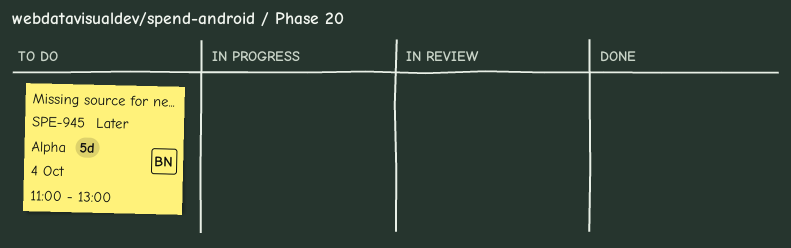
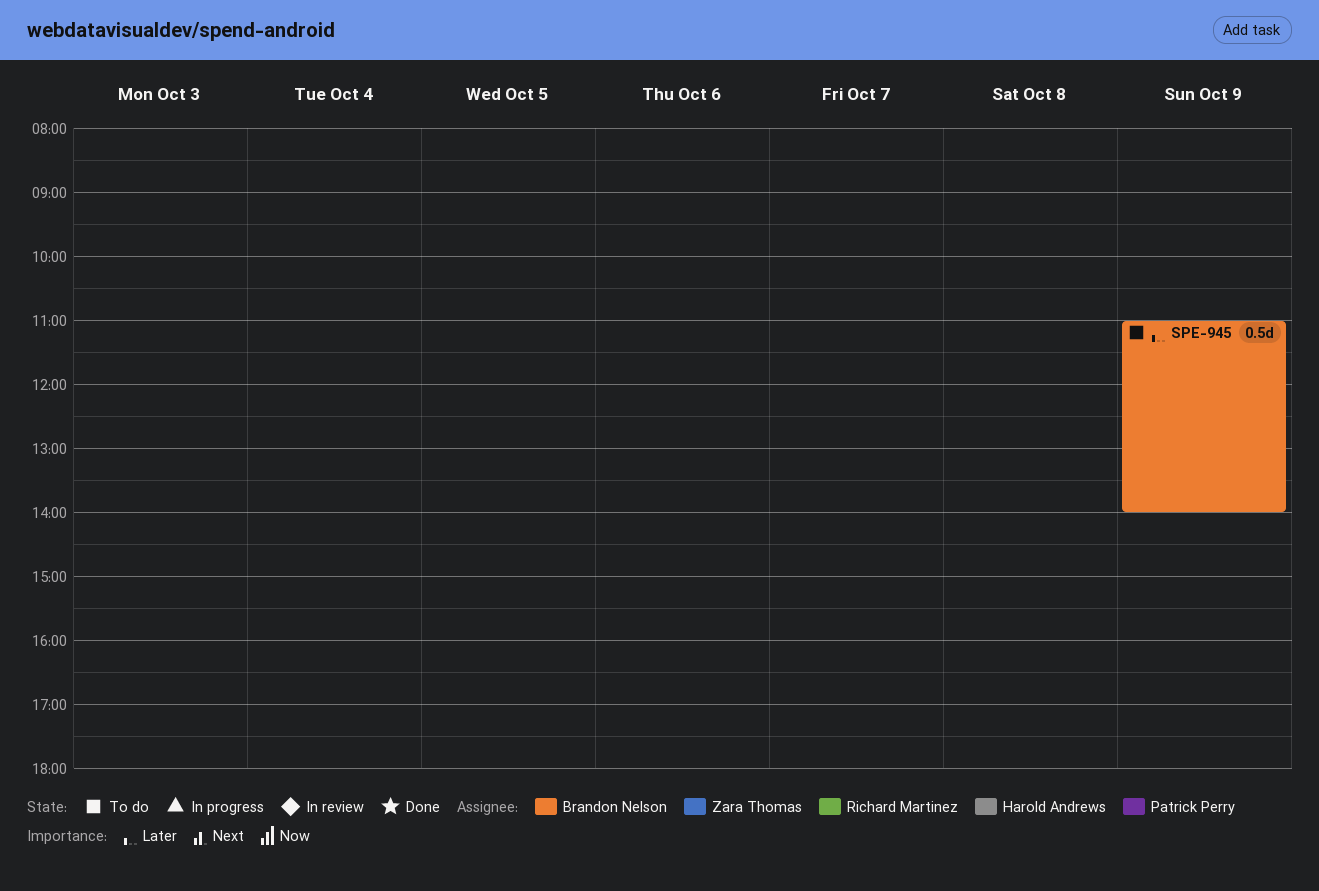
SPE-945, estimate: 5d -> 0.5d
SPE-945, day: Oct 4 -> Oct 9
SPE-945, ends: 13:00 -> 14:00

